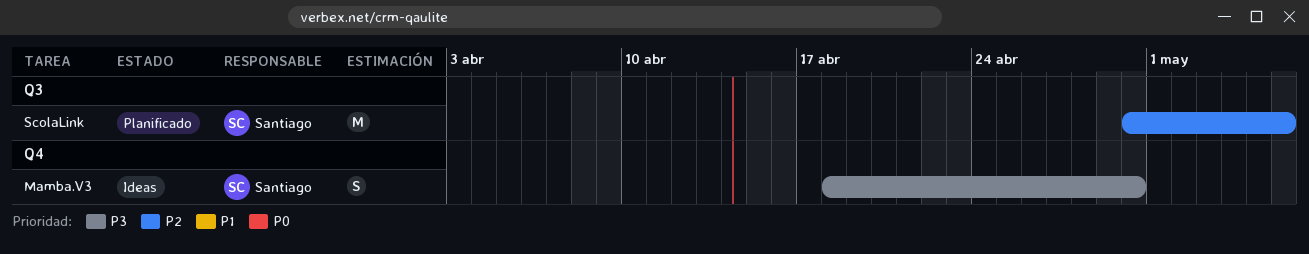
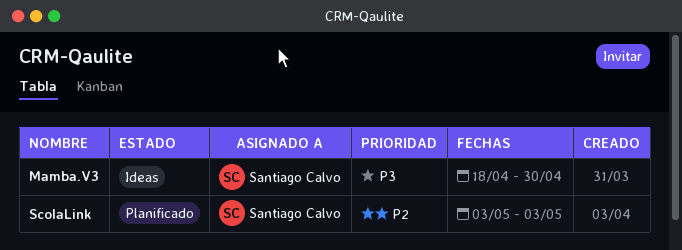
ScolaLink, start: Apr 30 -> May 3
ScolaLink, due: May 6 -> May 3

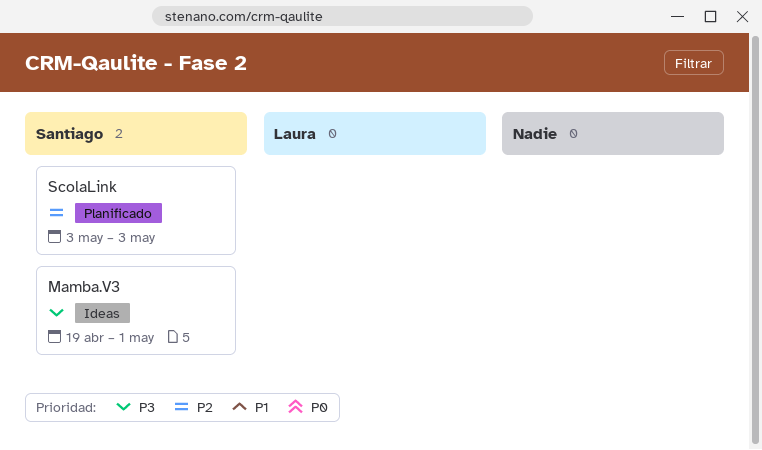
Mamba.V3, start: Apr 18 -> Apr 19
Mamba.V3, due: Apr 30 -> May 1

